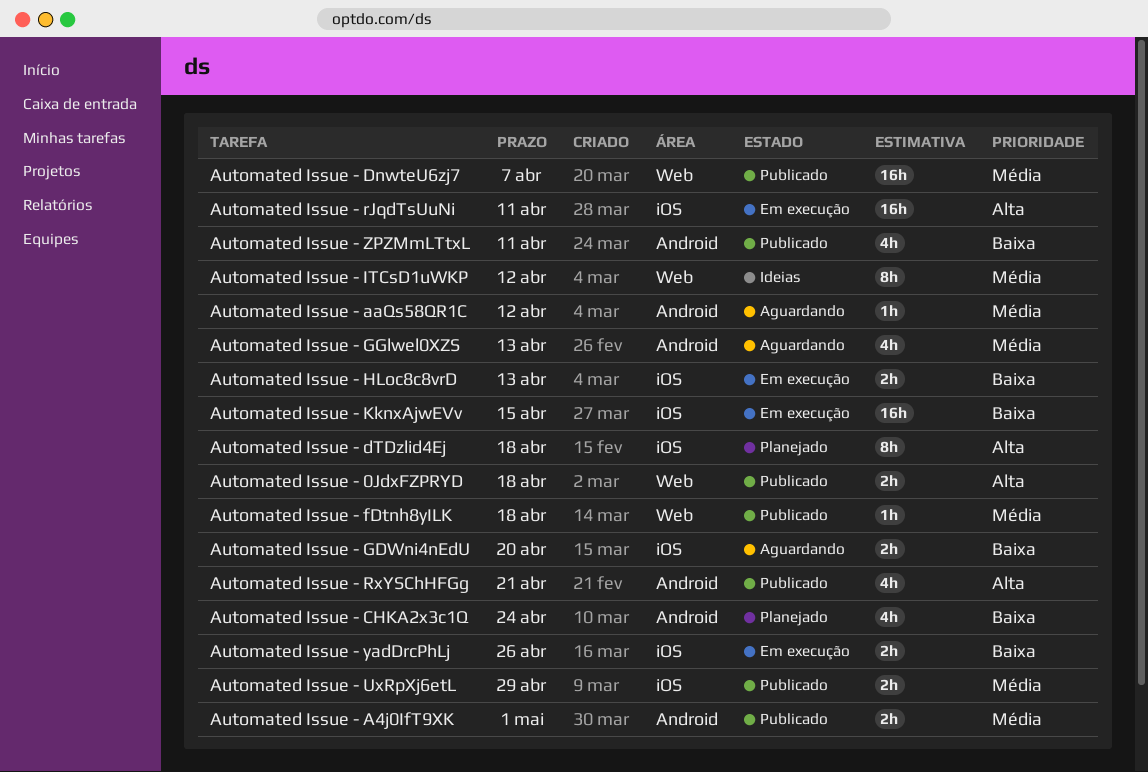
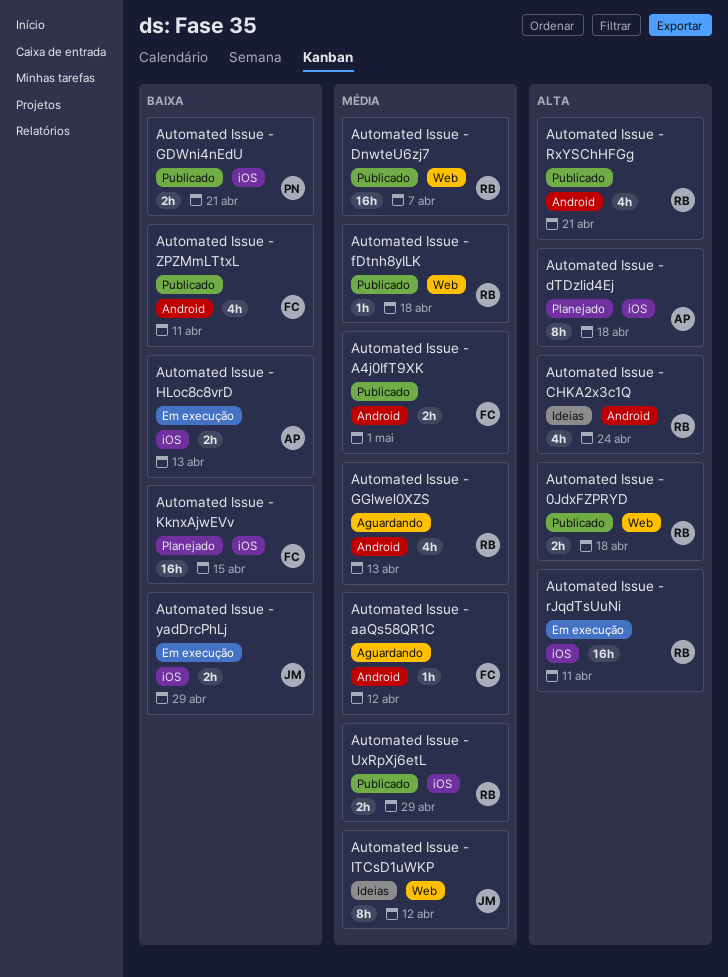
Automated Issue - CHKA2x3c1Q, status: Planejado -> Ideias
Automated Issue - CHKA2x3c1Q, priority: Baixa -> Alta
Automated Issue - GDWni4nEdU, status: Aguardando -> Publicado
Automated Issue - GDWni4nEdU, due: Apr 20 -> Apr 21
Automated Issue - KknxAjwEVv, status: Em execução -> Planejado
Automated Issue - yadDrcPhLj, due: Apr 26 -> Apr 29

